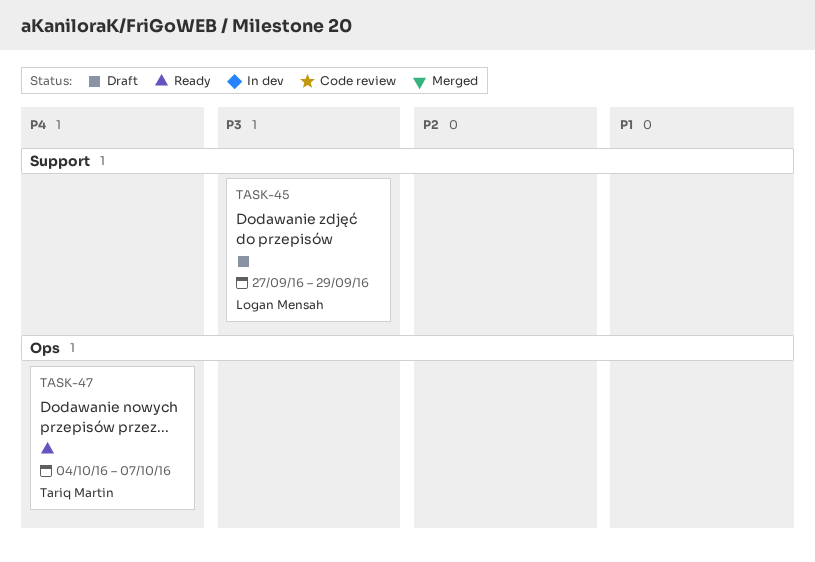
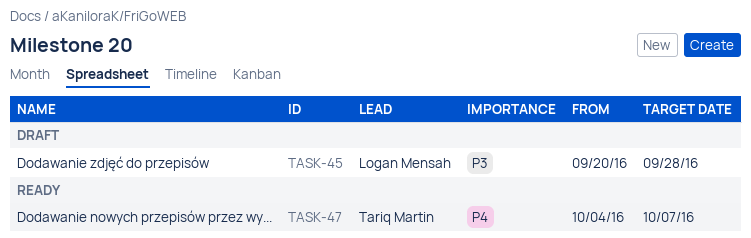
TASK-45, start: Sep 27 -> Sep 20
TASK-45, due: Sep 29 -> Sep 28

